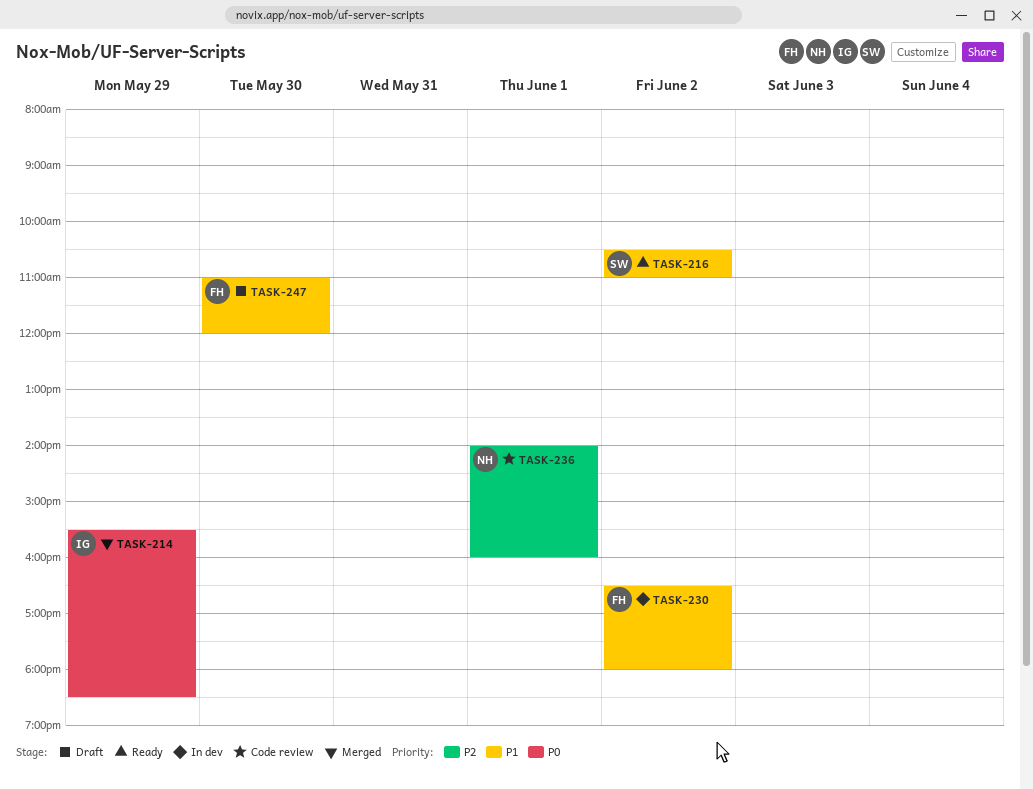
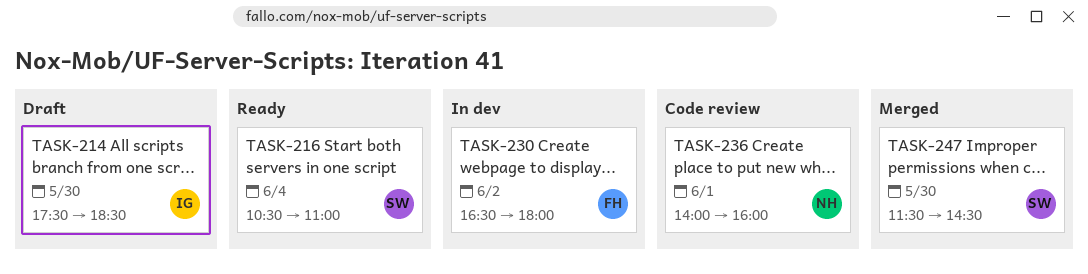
TASK-214, status: Merged -> Draft
TASK-214, day: May 29 -> May 30
TASK-214, begins: 15:30 -> 17:30
TASK-216, day: Jun 2 -> Jun 4
TASK-247, status: Draft -> Merged
TASK-247, owner: FH -> SW
TASK-247, begins: 11:00 -> 11:30
TASK-247, ends: 12:00 -> 14:30

